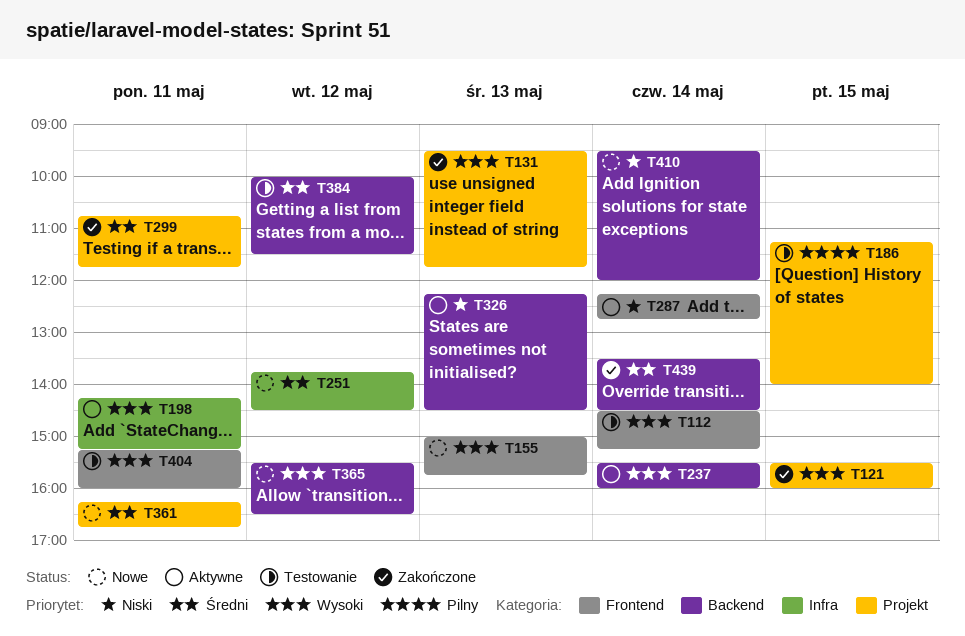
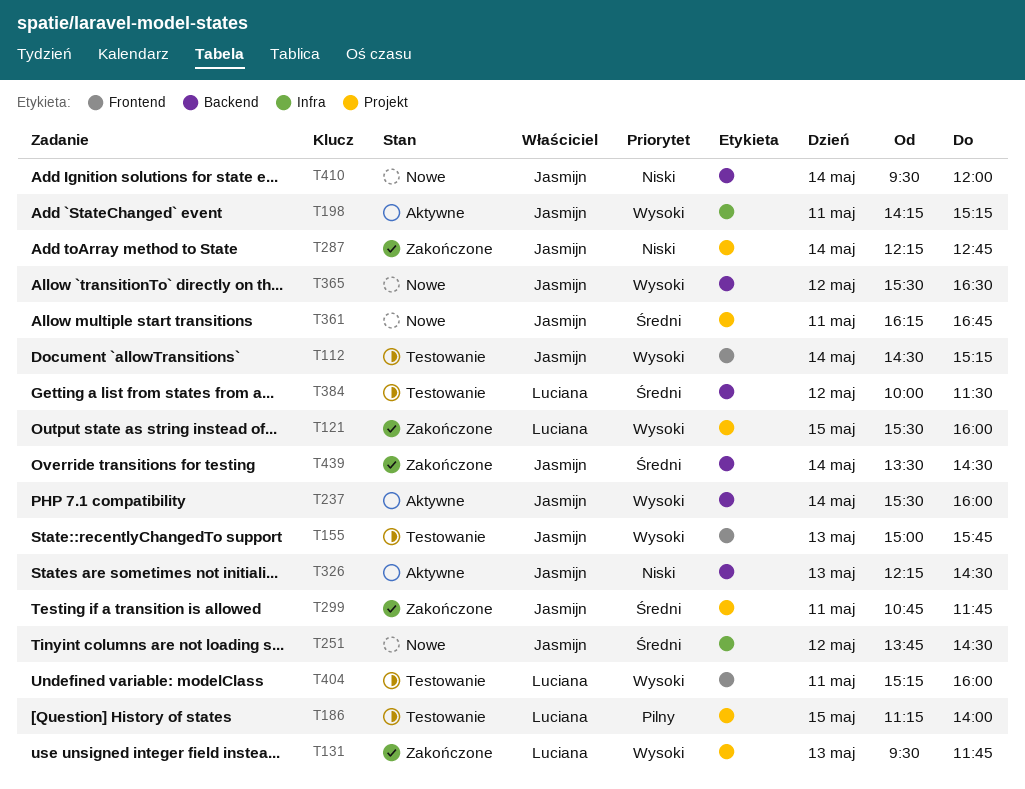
T155, status: Nowe -> Testowanie
T287, status: Aktywne -> Zakończone
T287, label: Frontend -> Projekt

